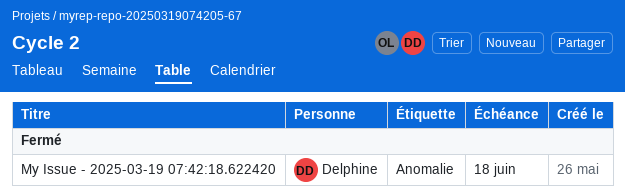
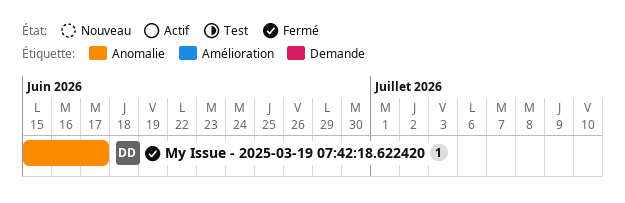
My Issue - 2025-03-19 07:42:18.622420, due: Jun 18 -> Jun 17

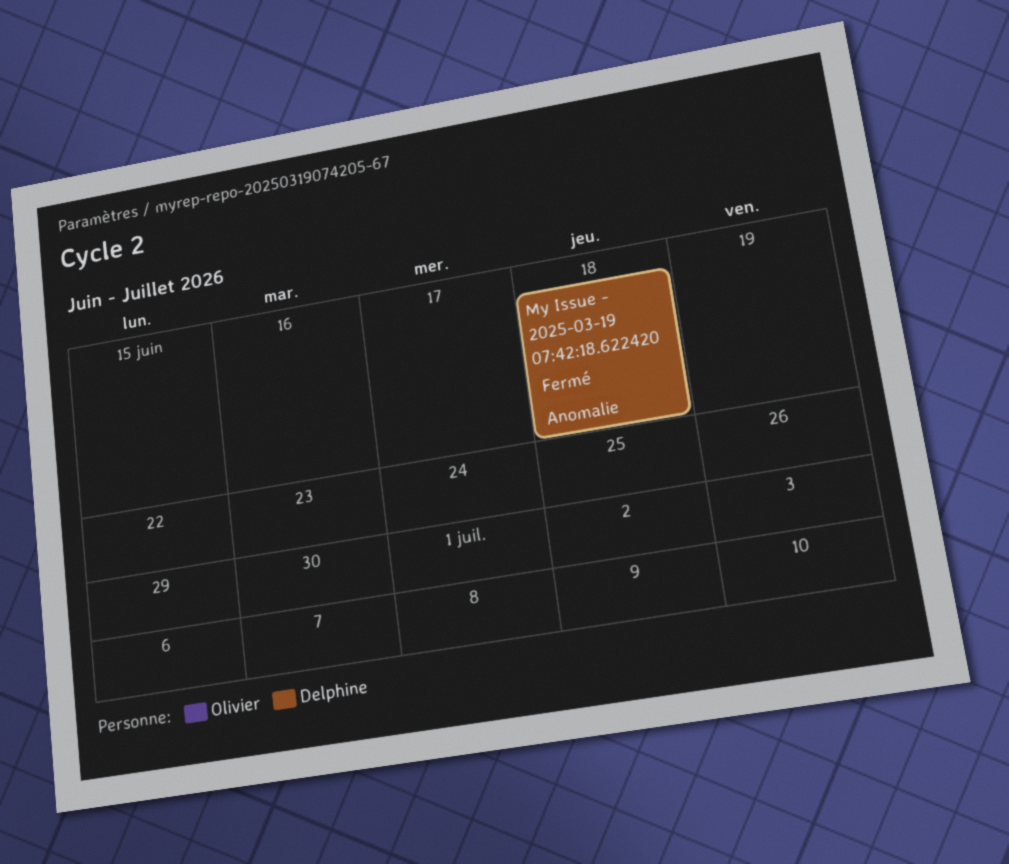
My Issue - 2025-03-19 07:42:18.622420, due: Jun 17 -> Jun 18

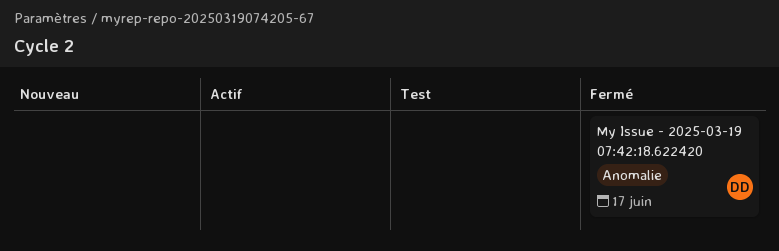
My Issue - 2025-03-19 07:42:18.622420, due: Jun 18 -> Jun 17

